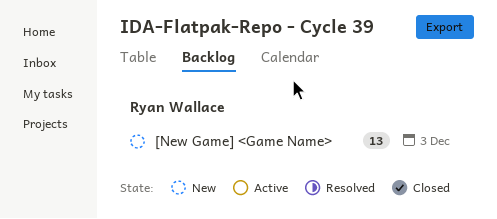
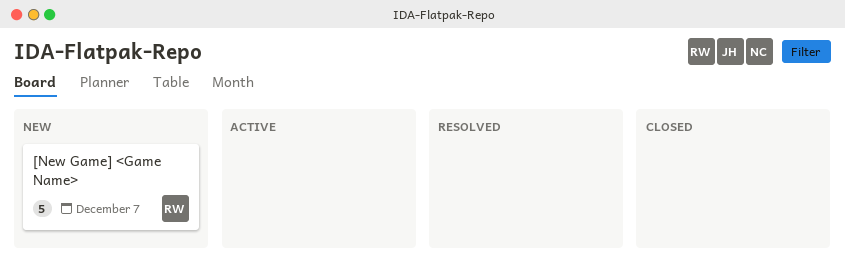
[New Game] <Game Name>, estimate: 13 -> 5
[New Game] <Game Name>, due: Dec 3 -> Dec 7

